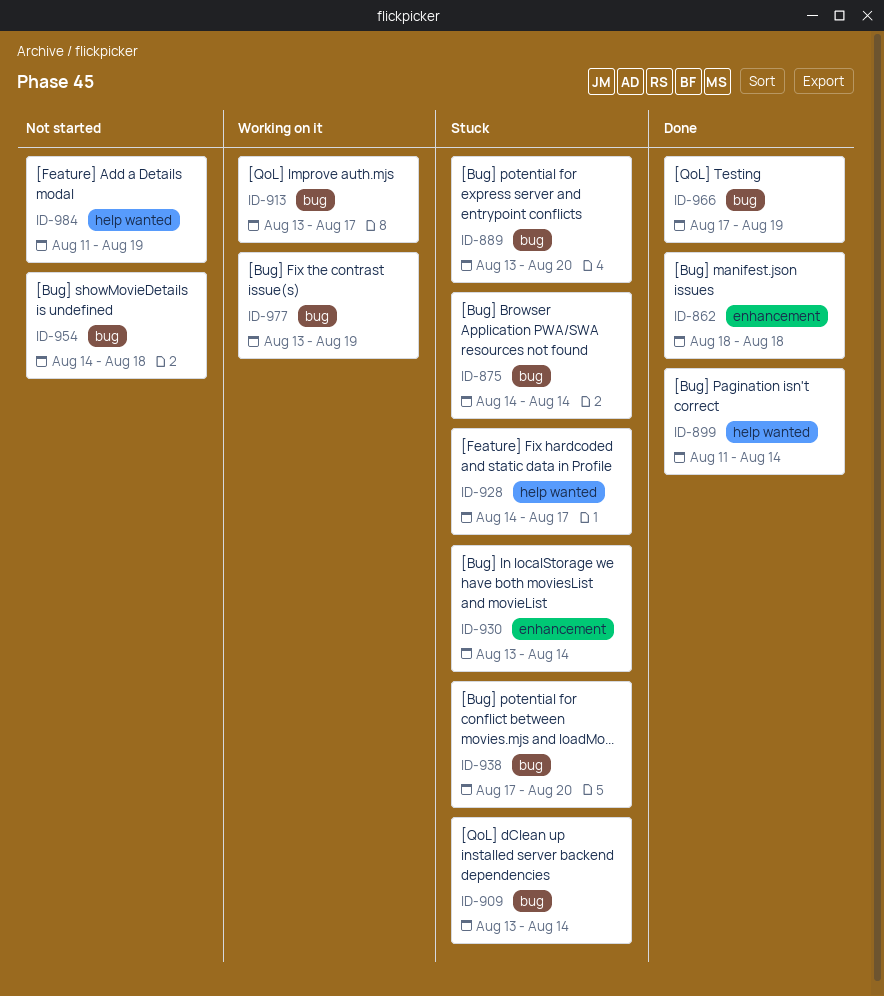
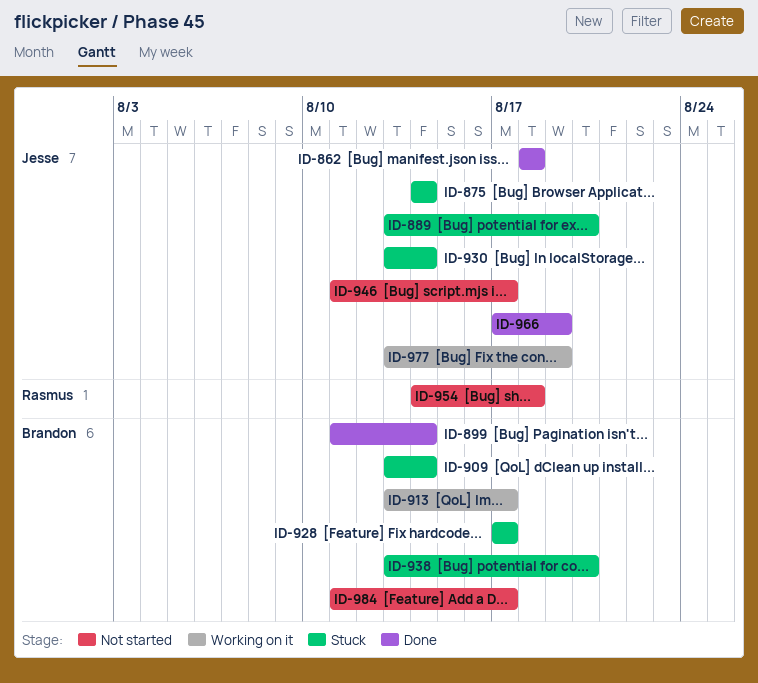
ID-928, start: Aug 14 -> Aug 17
ID-938, start: Aug 17 -> Aug 13
ID-946: none -> present
ID-984, due: Aug 19 -> Aug 17

